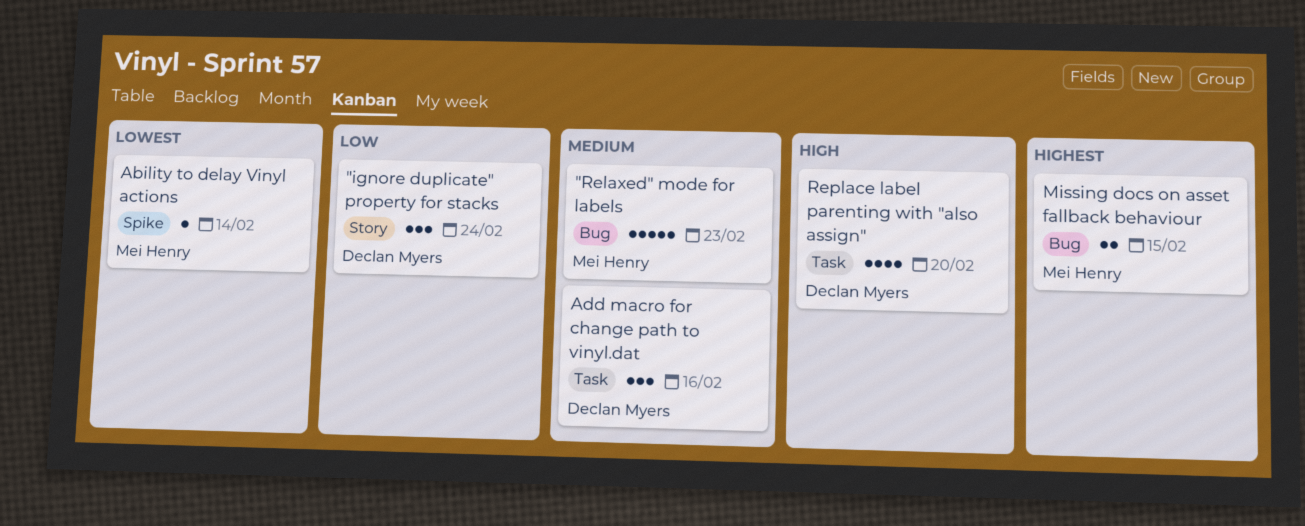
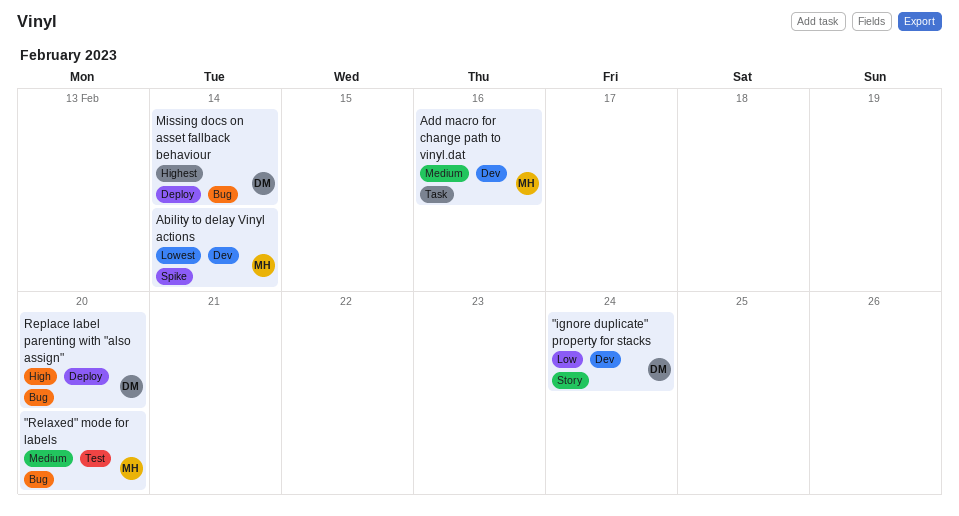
"Relaxed" mode for labels, due: Feb 23 -> Feb 20
Add macro for change path to vinyl.dat, owner: Declan Myers -> Mei Henry
Missing docs on asset fallback behaviour, owner: Mei Henry -> Declan Myers
Missing docs on asset fallback behaviour, due: Feb 15 -> Feb 14
Replace label parenting with "also assign", label: Task -> Bug

